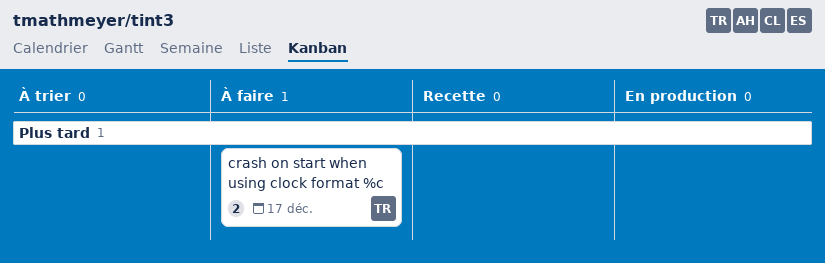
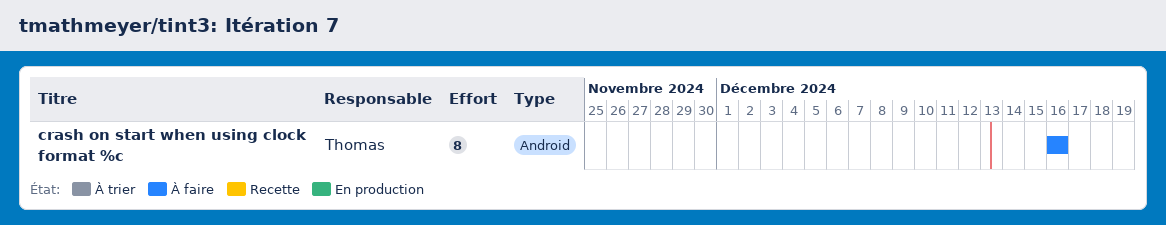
crash on start when using clock format %c, estimate: 2 -> 8
crash on start when using clock format %c, due: Dec 17 -> Dec 16

